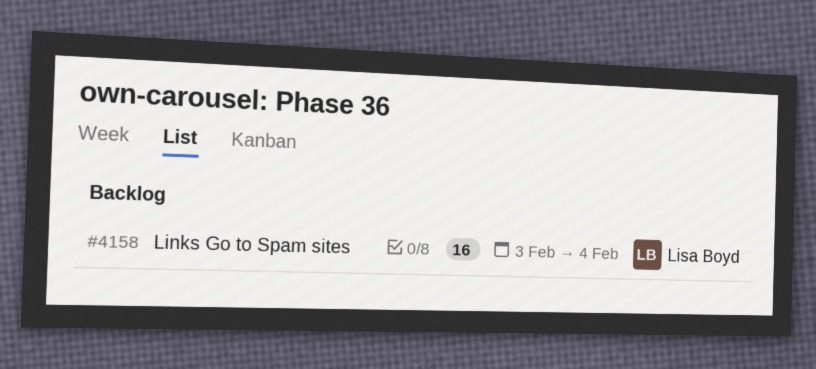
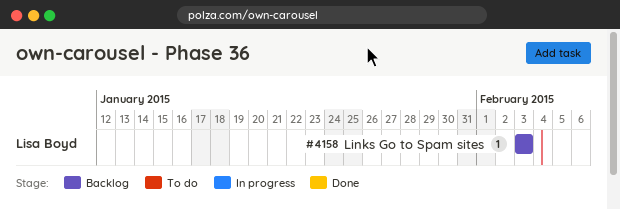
#4158, estimate: 16 -> 1
#4158, due: Feb 4 -> Feb 3

